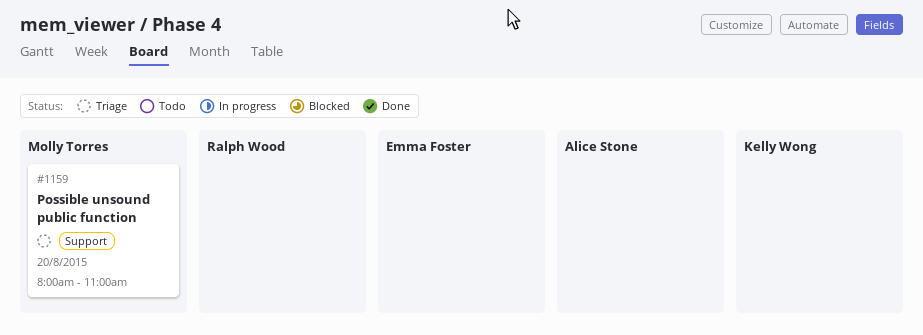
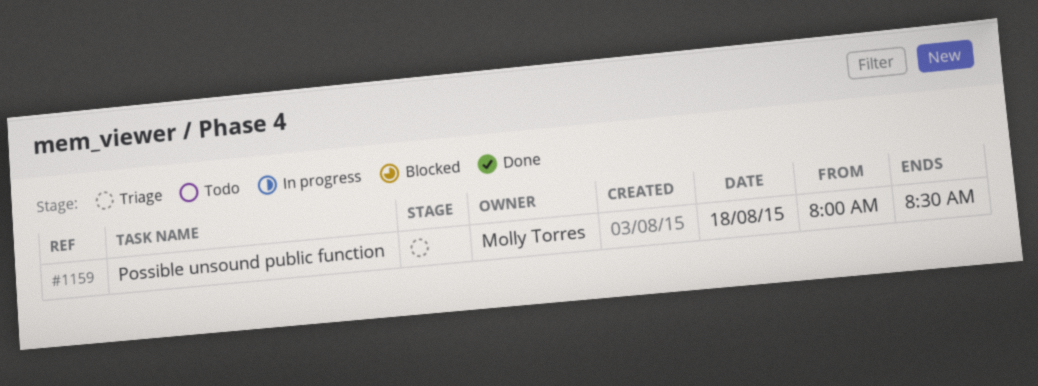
#1159, day: Aug 20 -> Aug 18
#1159, ends: 11:00 -> 08:30

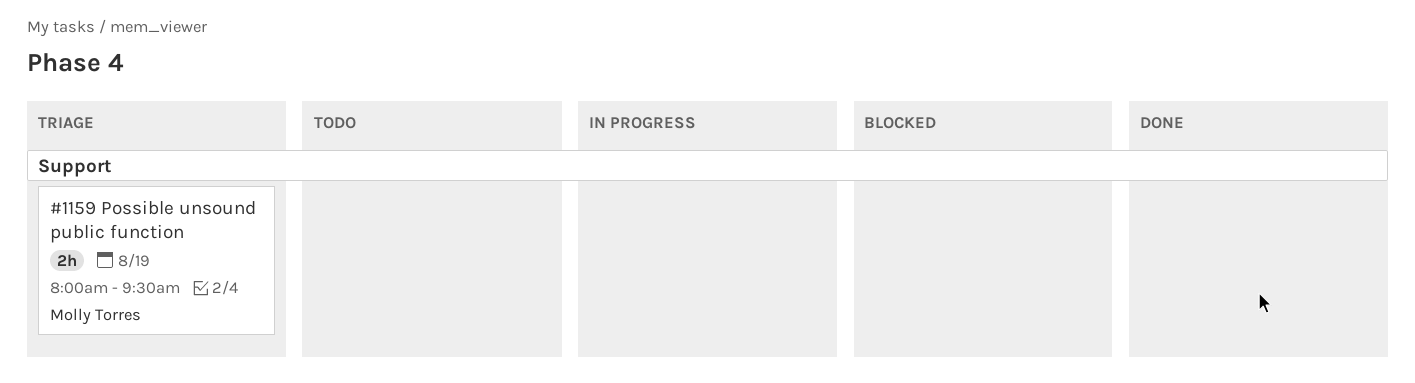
#1159, day: Aug 18 -> Aug 19
#1159, ends: 08:30 -> 09:30

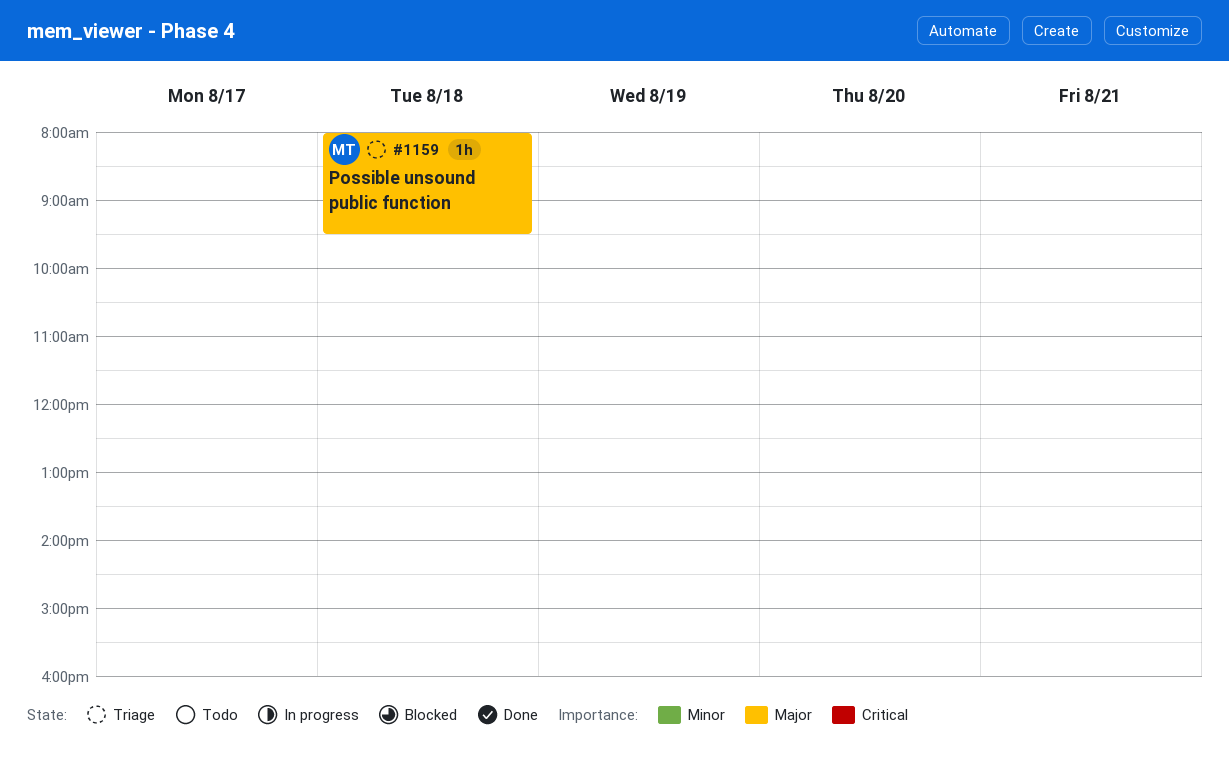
#1159, estimate: 2h -> 1h
#1159, day: Aug 19 -> Aug 18

